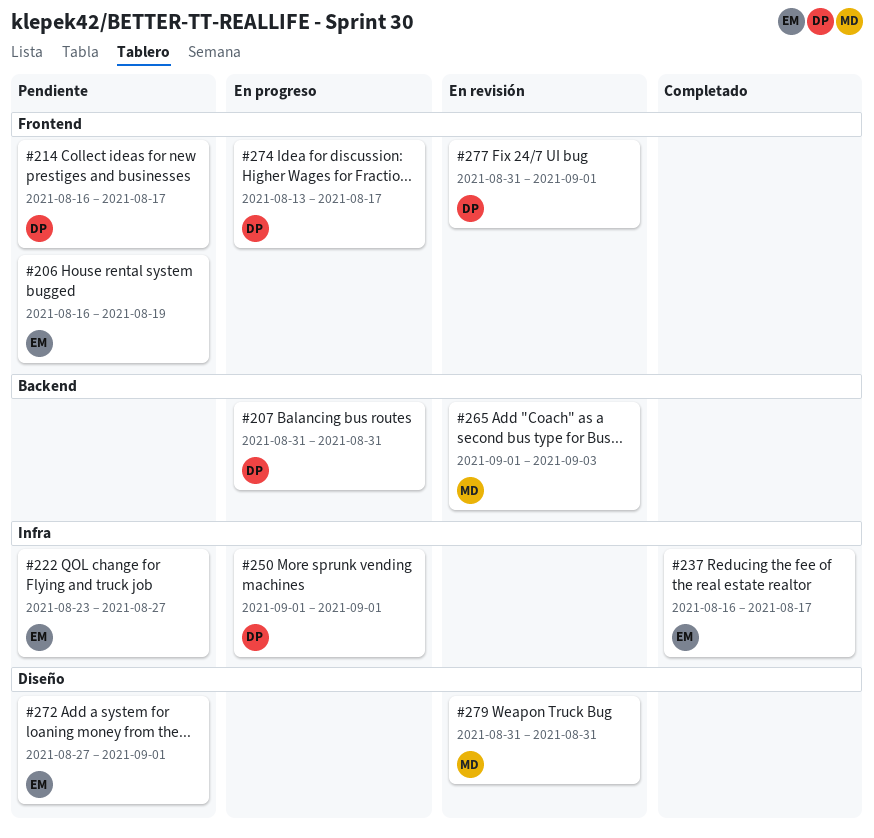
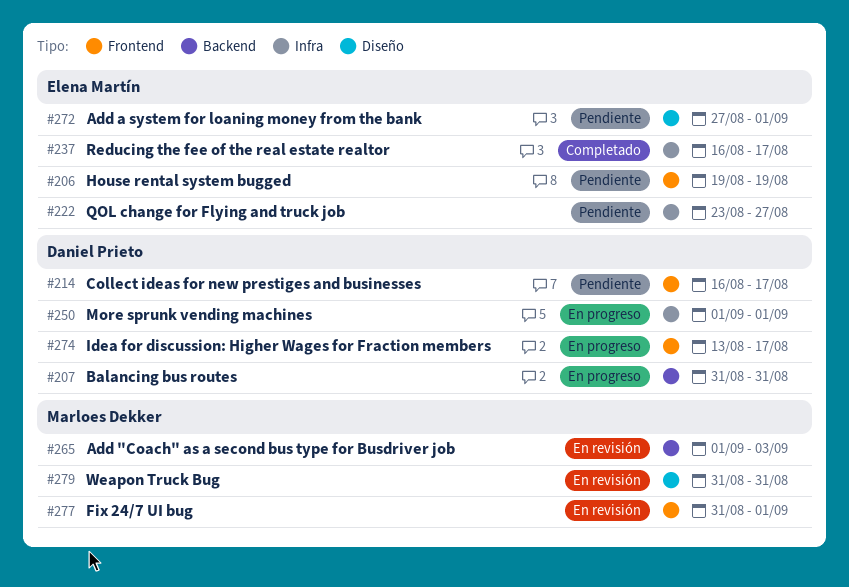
#206, start: Aug 16 -> Aug 19
#277, owner: Daniel Prieto -> Marloes Dekker

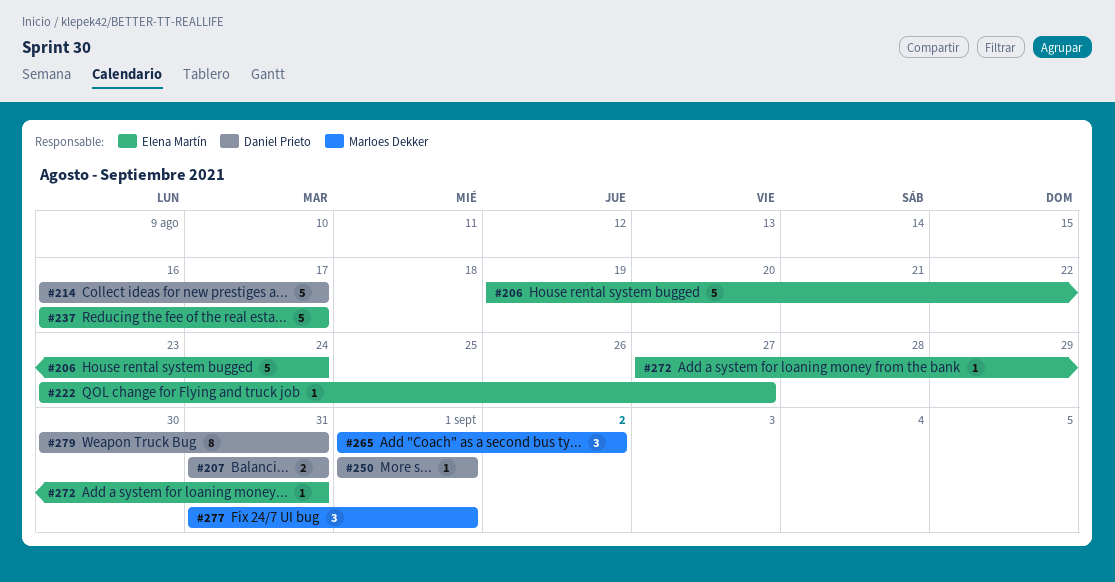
#206, due: Aug 19 -> Aug 24
#265, due: Sep 3 -> Sep 2
#272, due: Sep 1 -> Aug 31
#274: present -> none
#279, owner: Marloes Dekker -> Daniel Prieto
#279, start: Aug 31 -> Aug 30

